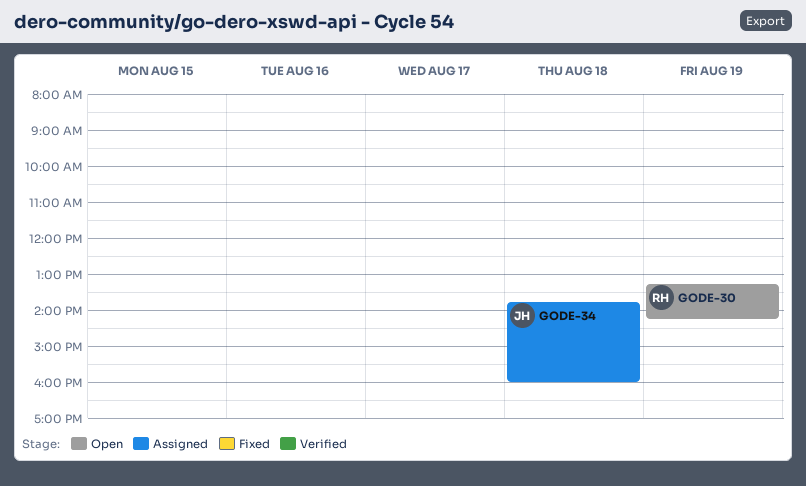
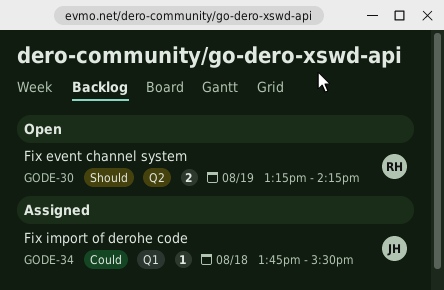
GODE-34, ends: 16:00 -> 15:30

